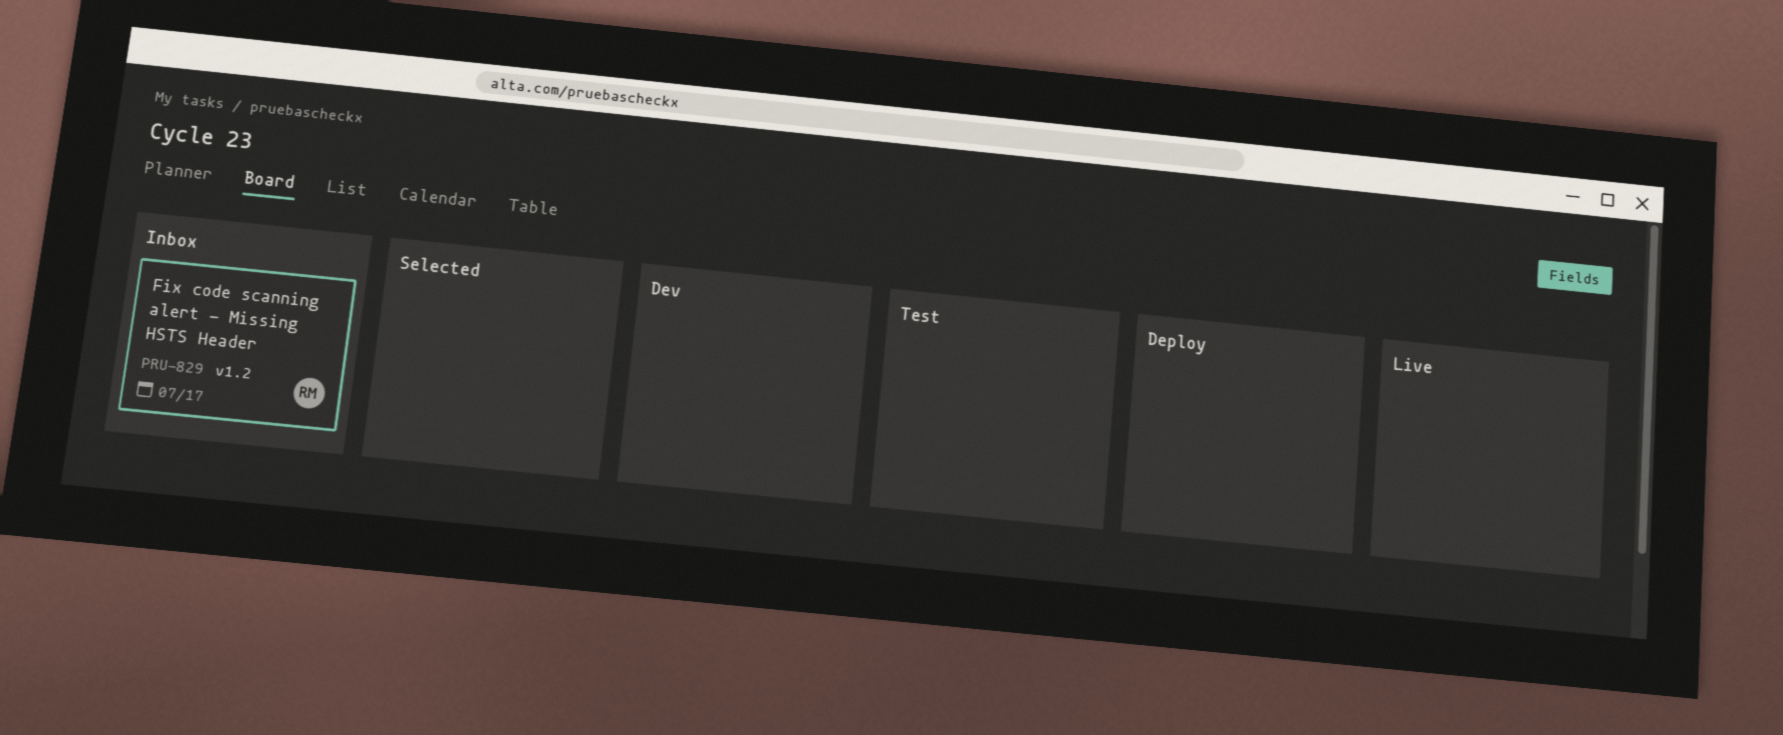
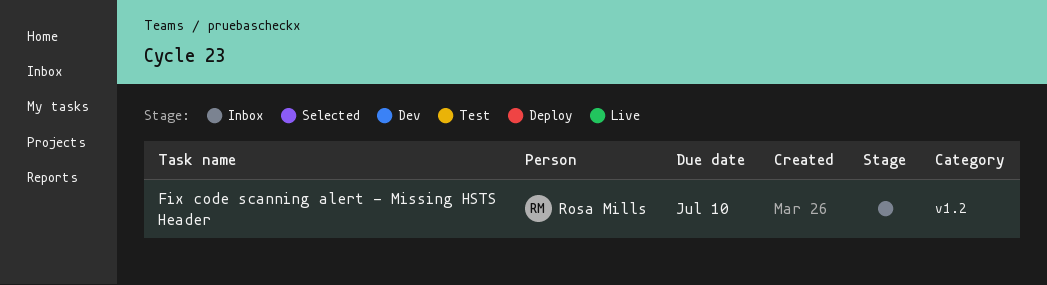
Fix code scanning alert - Missing HSTS Header, due: Jul 17 -> Jul 10

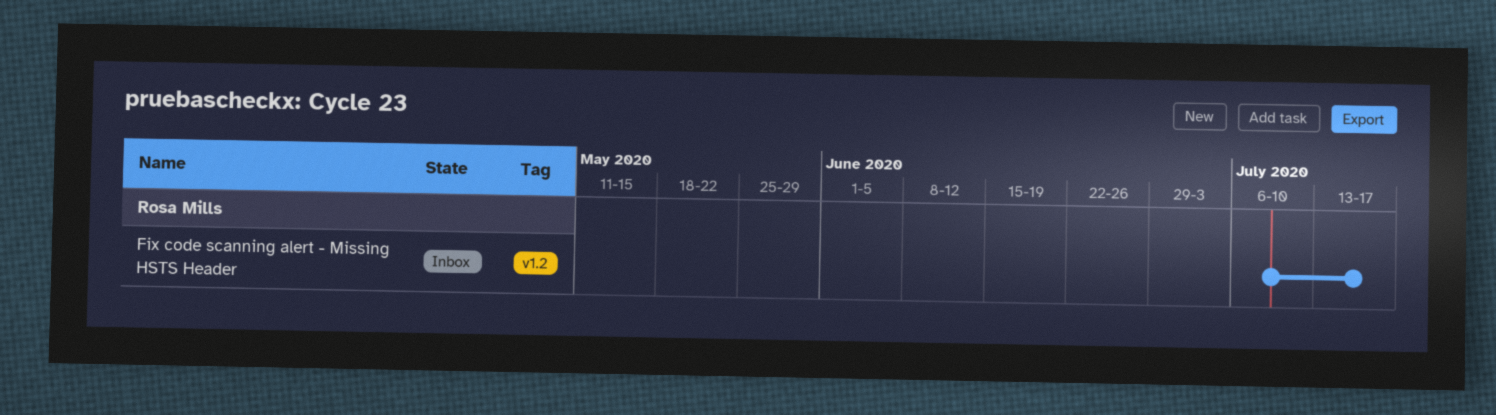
Fix code scanning alert - Missing HSTS Header, due: Jul 10 -> Jul 17

